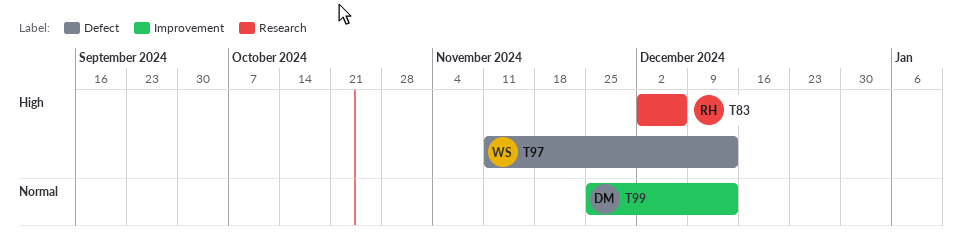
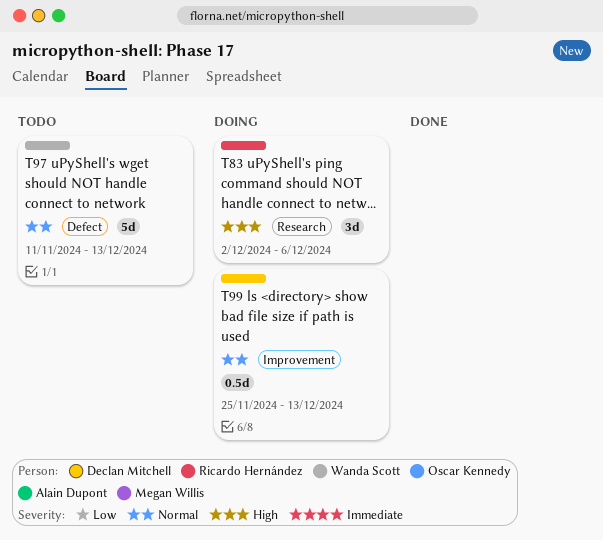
T97, priority: High -> Normal

